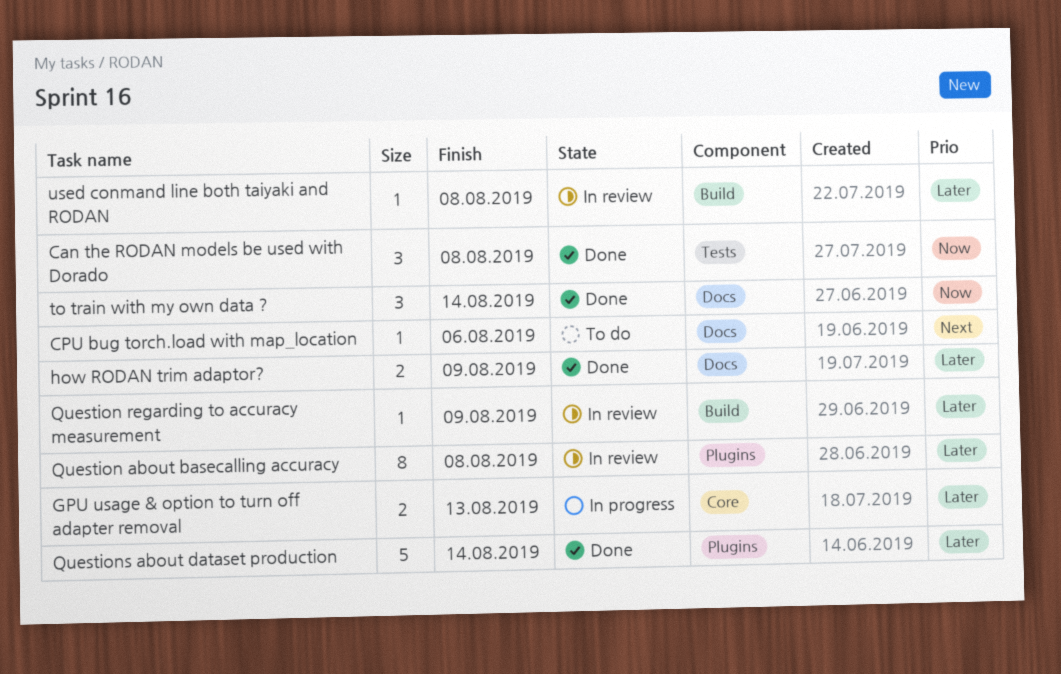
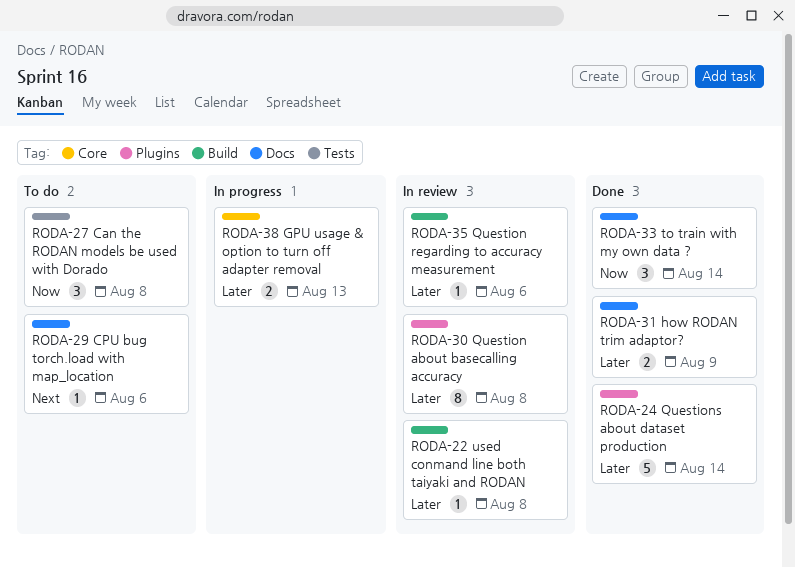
Can the RODAN models be used with Dorado, status: Done -> To do
Question regarding to accuracy measurement, due: Aug 9 -> Aug 6

